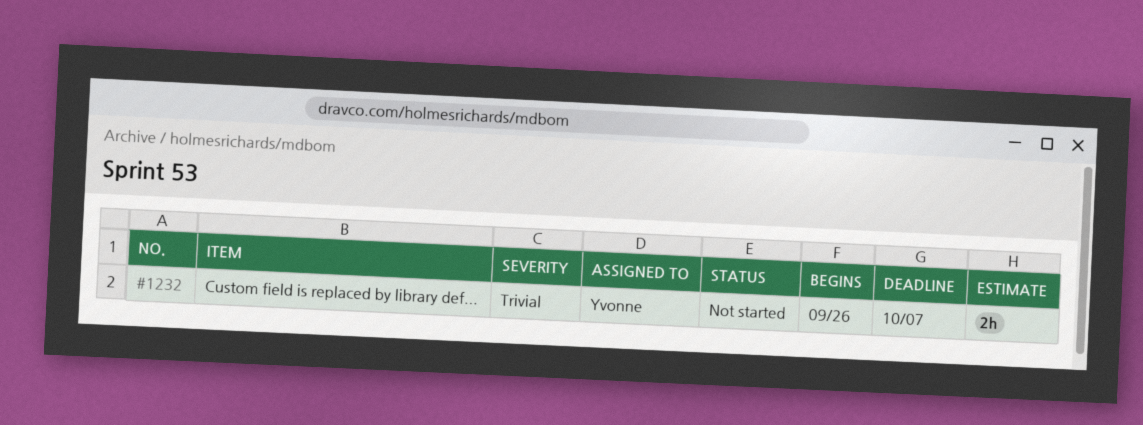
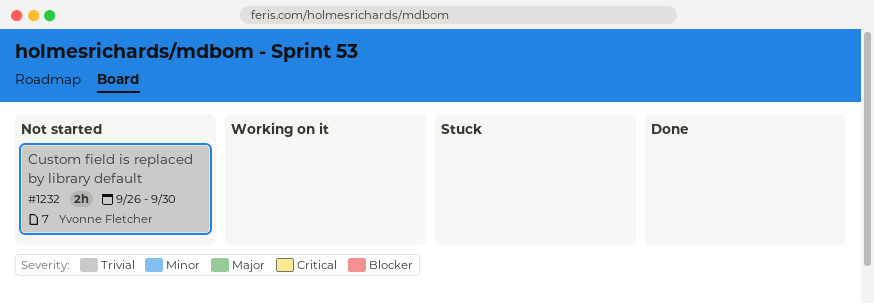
#1232, due: Oct 7 -> Sep 30

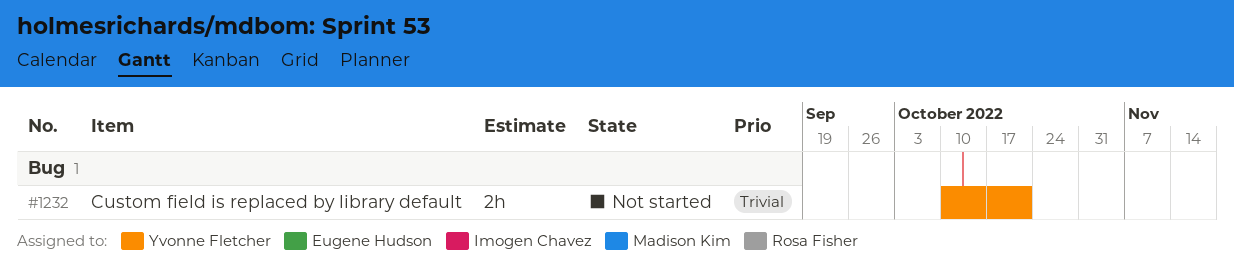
#1232, start: Sep 26 -> Oct 10
#1232, due: Sep 30 -> Oct 21

